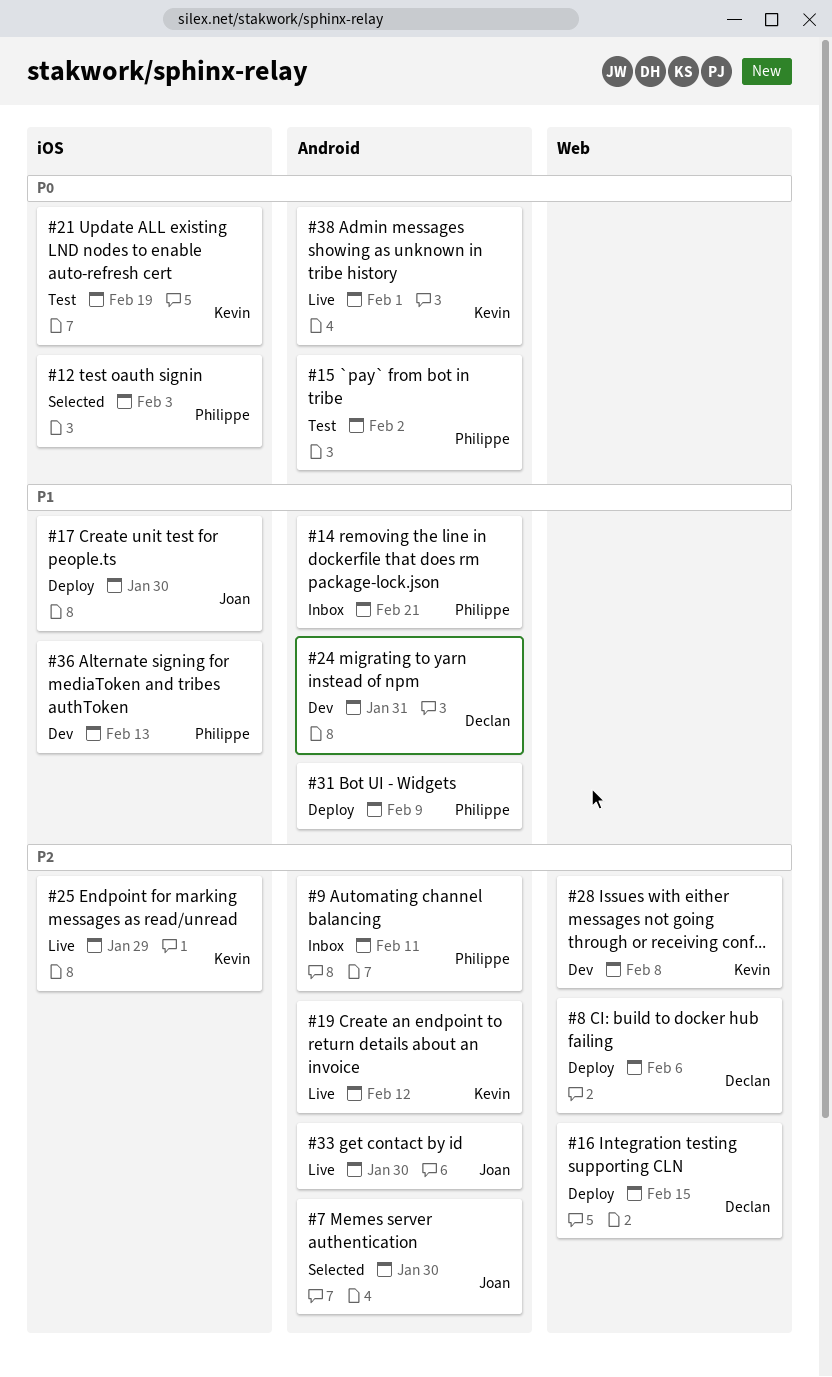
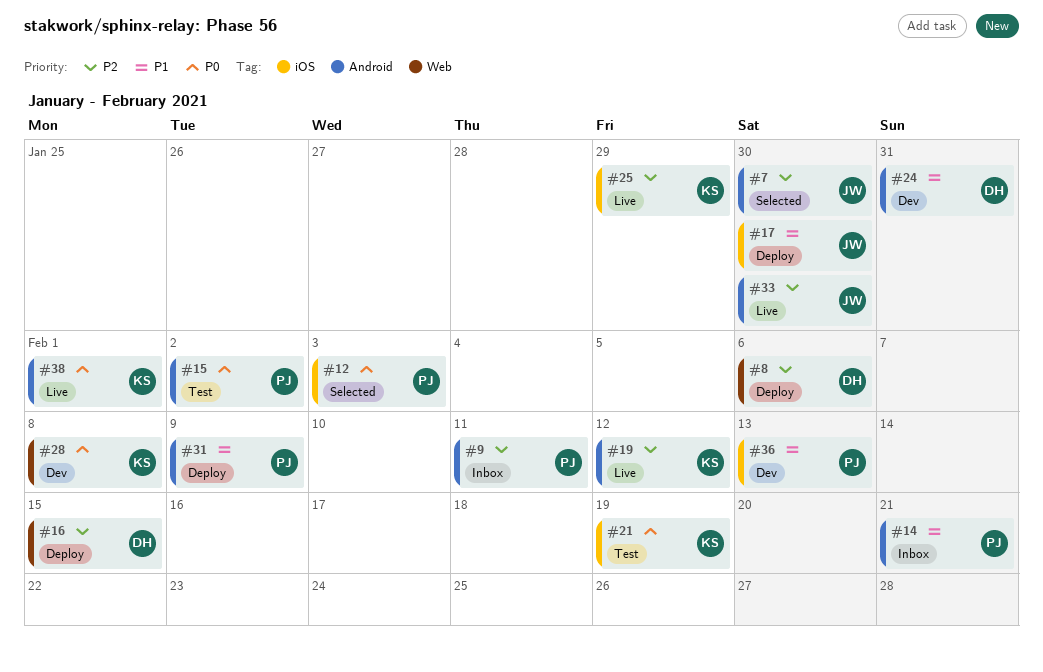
#28, priority: P2 -> P0

